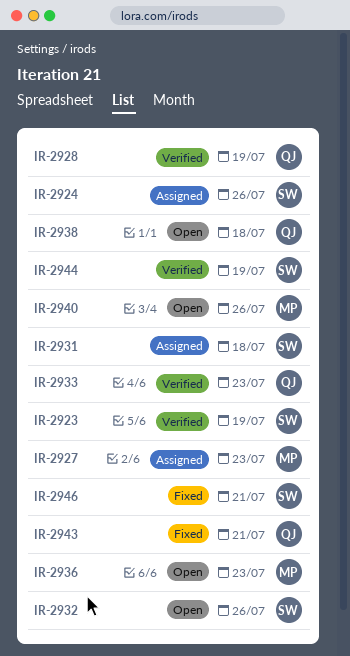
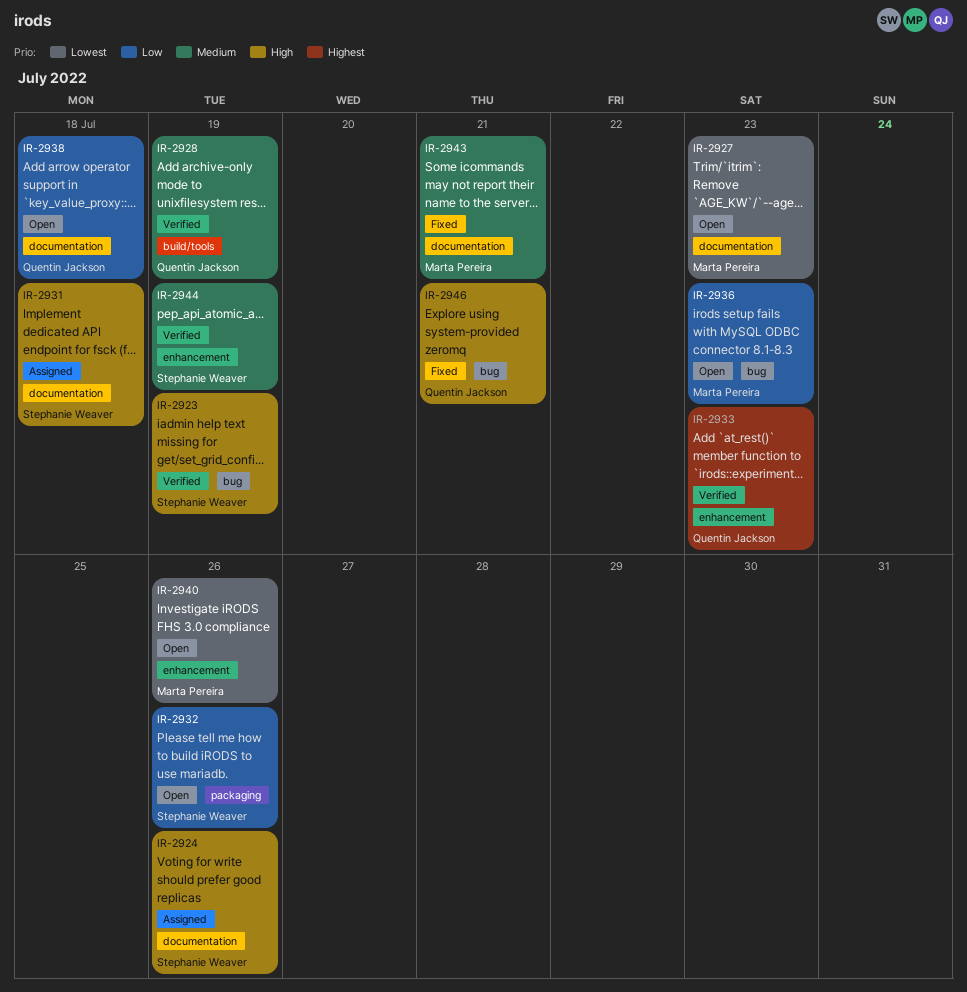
IR-2927, status: Assigned -> Open
IR-2943, owner: Quentin Jackson -> Marta Pereira
IR-2946, owner: Stephanie Weaver -> Quentin Jackson

